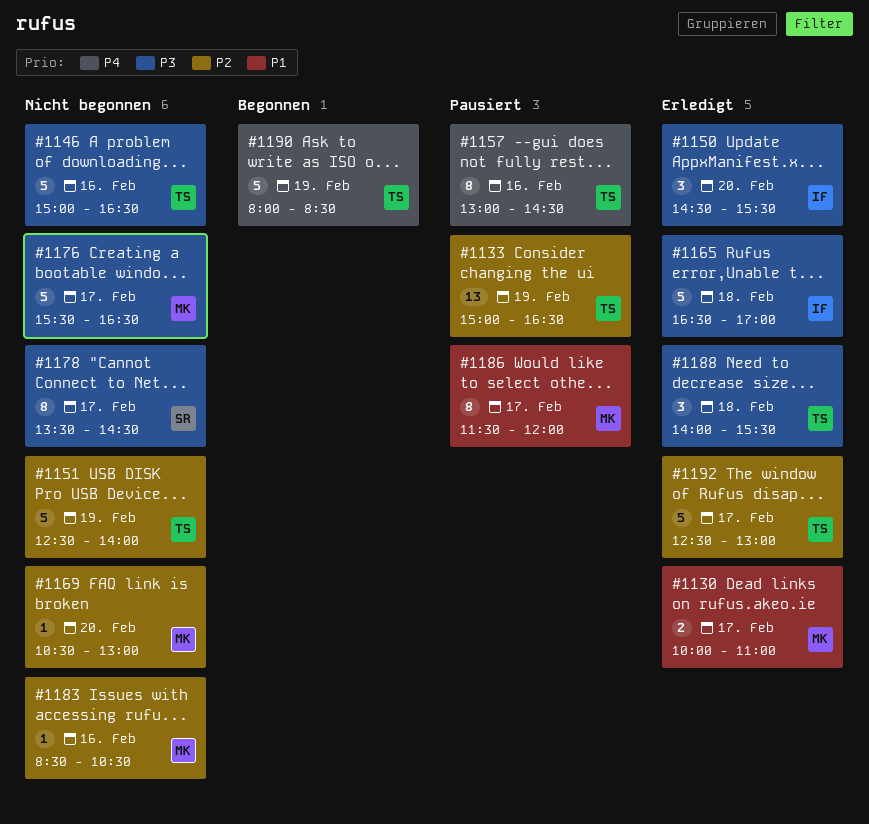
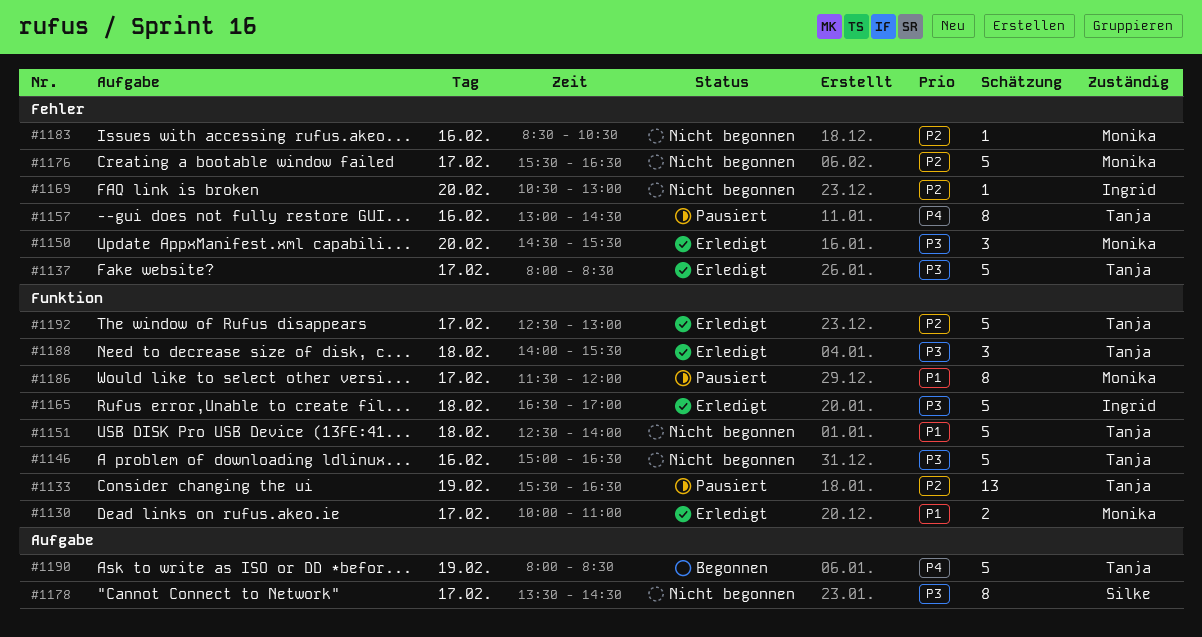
#1133, begins: 15:00 -> 15:30
#1137: none -> present
#1150, owner: Ingrid -> Monika
#1151, priority: P2 -> P1
#1151, day: Feb 19 -> Feb 18
#1169, owner: Monika -> Ingrid
#1176, priority: P3 -> P2

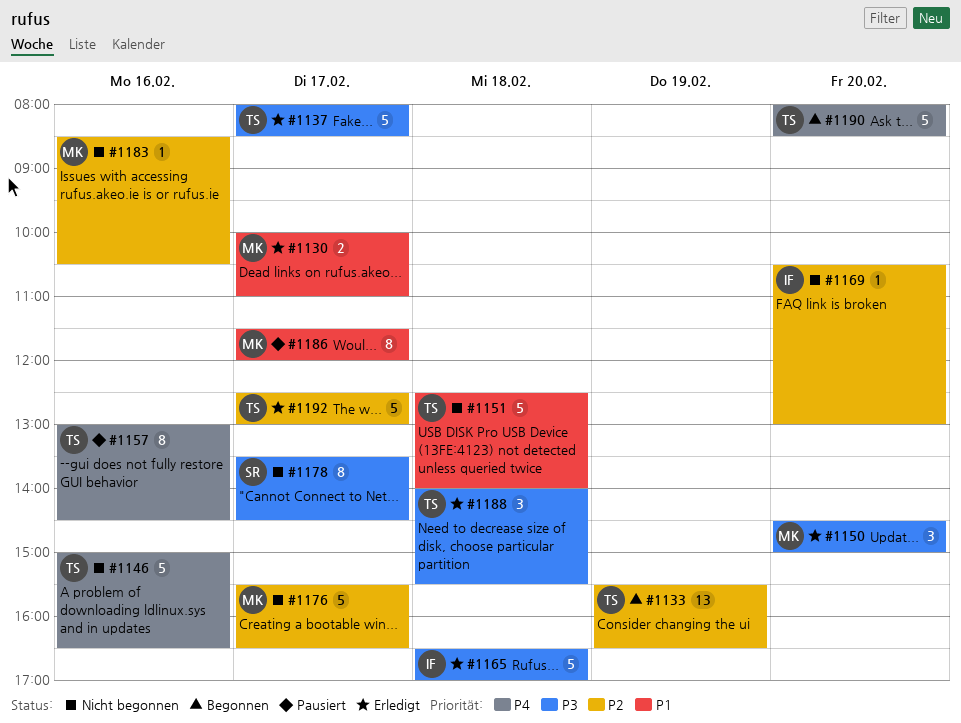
#1133, status: Pausiert -> Begonnen
#1146, priority: P3 -> P4
#1150, ends: 15:30 -> 15:00
#1190, day: Feb 19 -> Feb 20

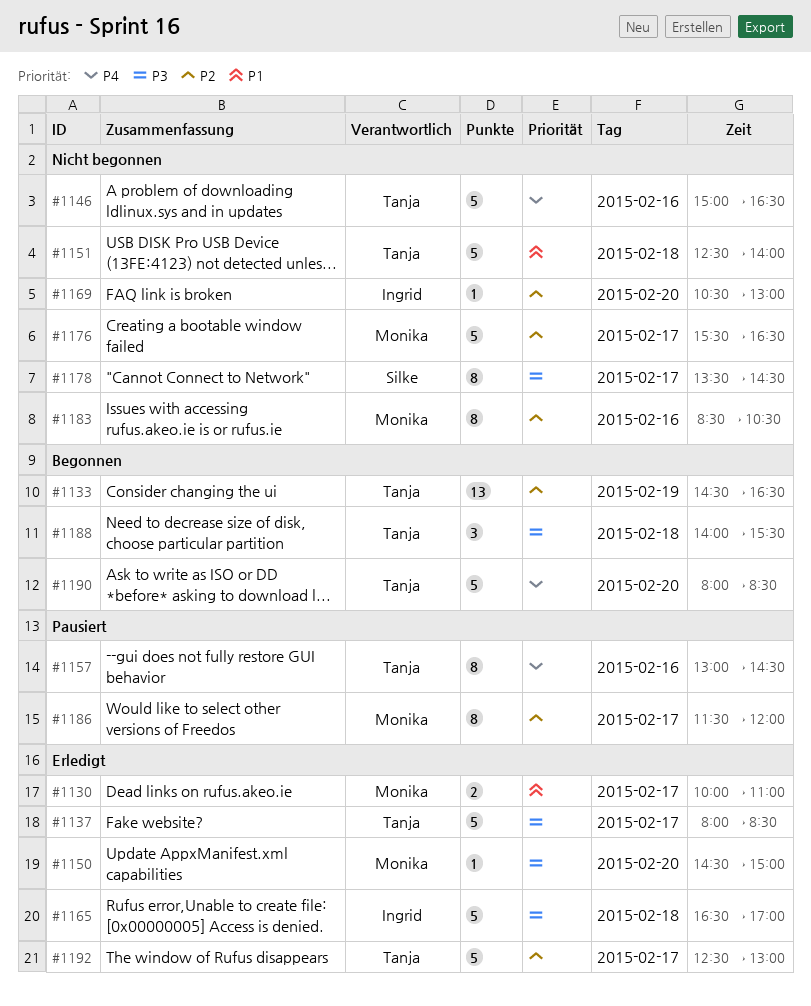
#1133, begins: 15:30 -> 14:30
#1150, estimate: 3 -> 1
#1183, estimate: 1 -> 8
#1186, priority: P1 -> P2
#1188, status: Erledigt -> Begonnen

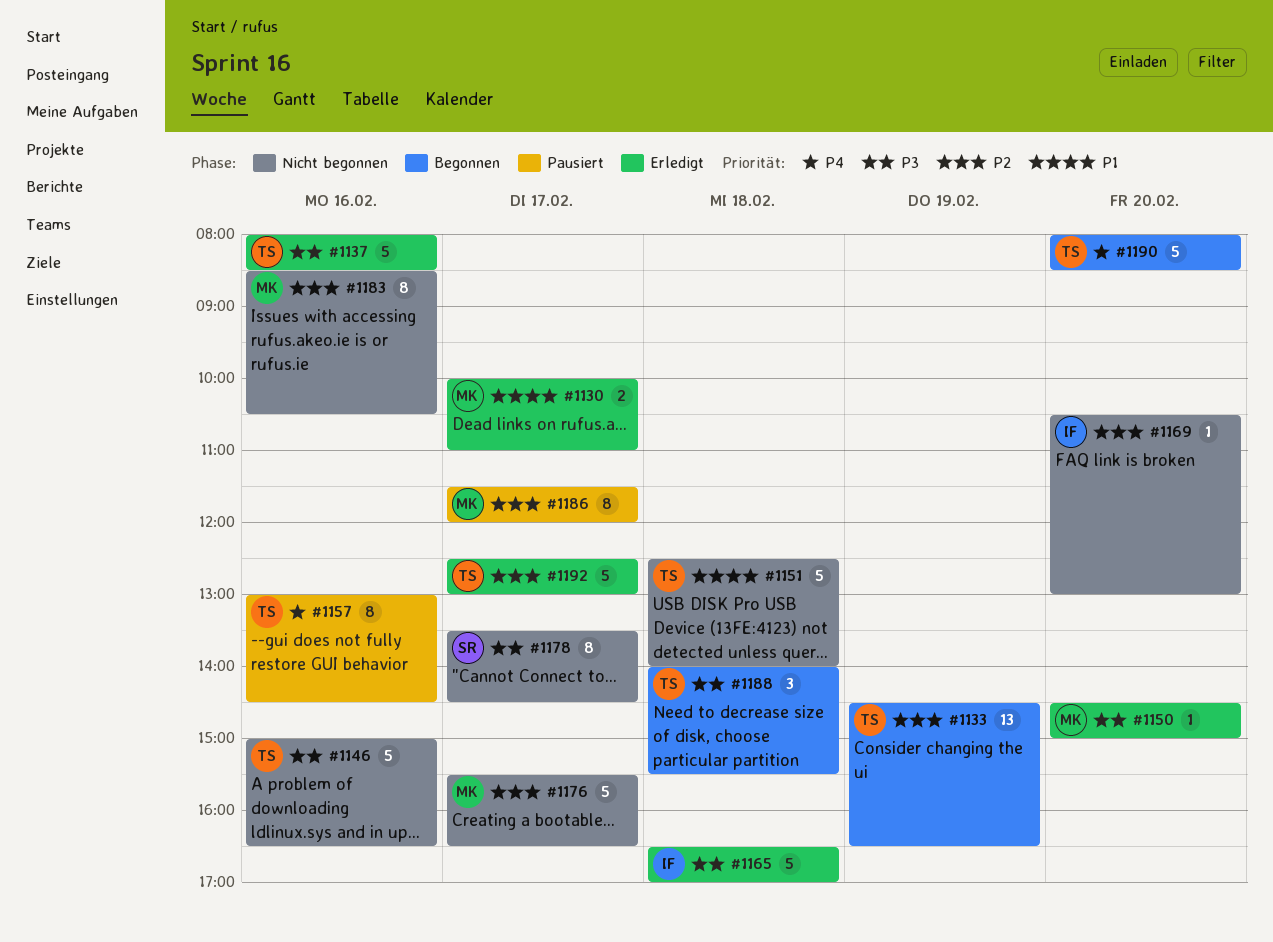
#1137, day: Feb 17 -> Feb 16
#1146, priority: P4 -> P3

